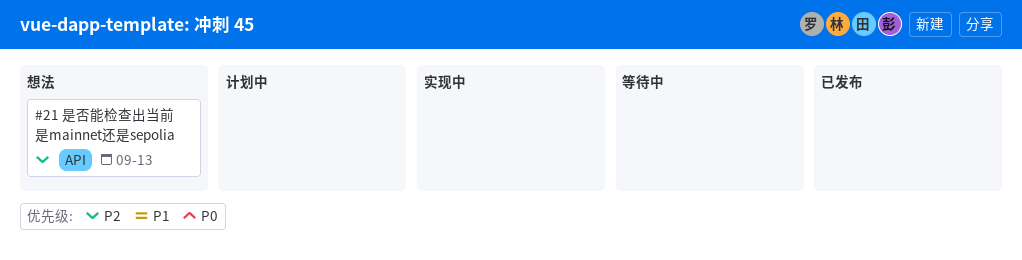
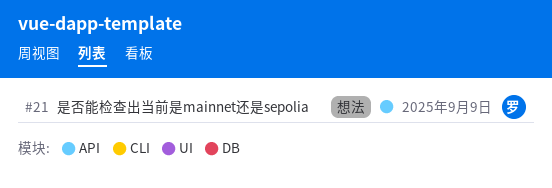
#21, due: Sep 13 -> Sep 9

